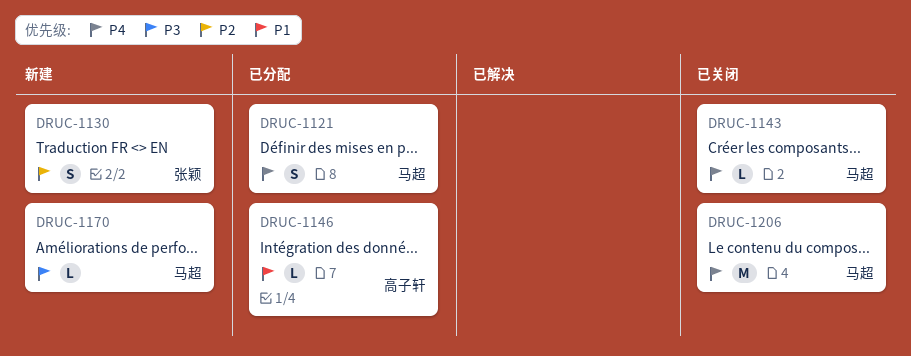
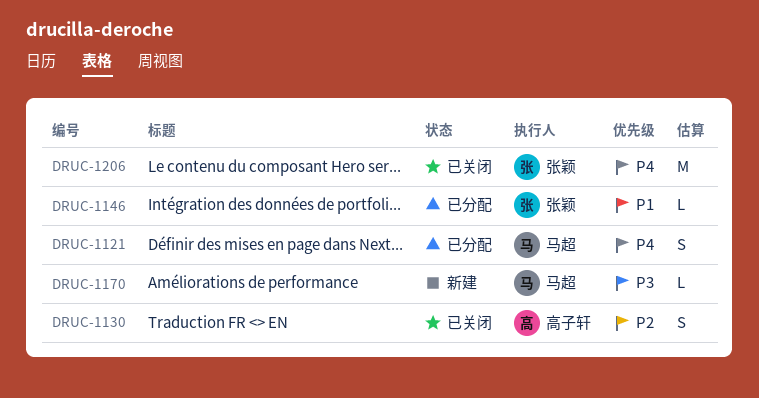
DRUC-1130, status: 新建 -> 已关闭
DRUC-1130, owner: 张颖 -> 高子轩
DRUC-1143: present -> none
DRUC-1146, owner: 高子轩 -> 张颖
DRUC-1206, owner: 马超 -> 张颖

